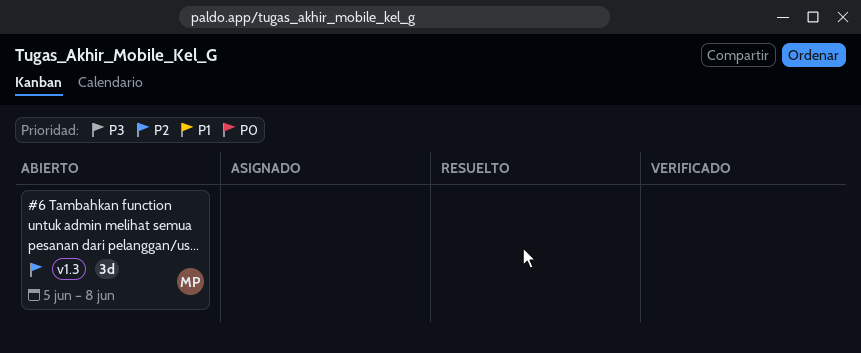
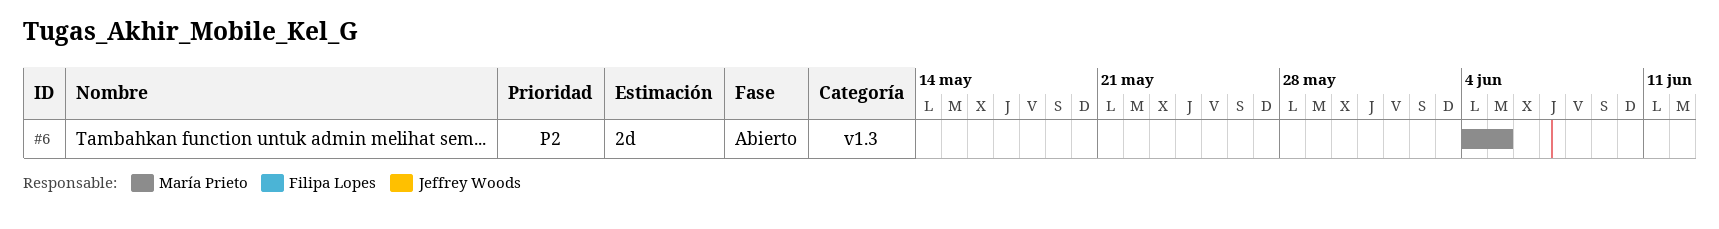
#6, estimate: 3d -> 2d
#6, start: Jun 5 -> Jun 4
#6, due: Jun 8 -> Jun 5

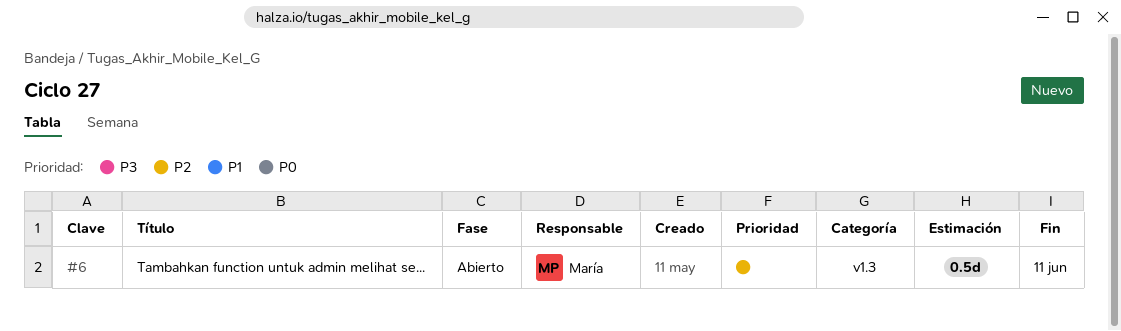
#6, estimate: 2d -> 0.5d
#6, due: Jun 5 -> Jun 11

